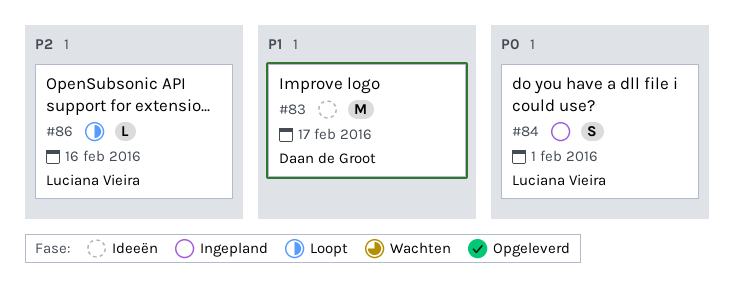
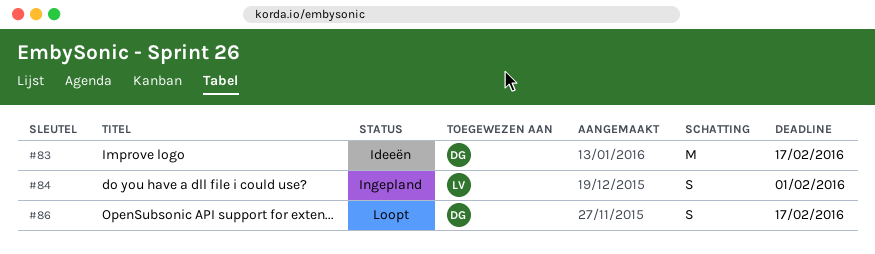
#86, owner: Luciana Vieira -> Daan de Groot
#86, estimate: L -> S
#86, due: Feb 16 -> Feb 17

